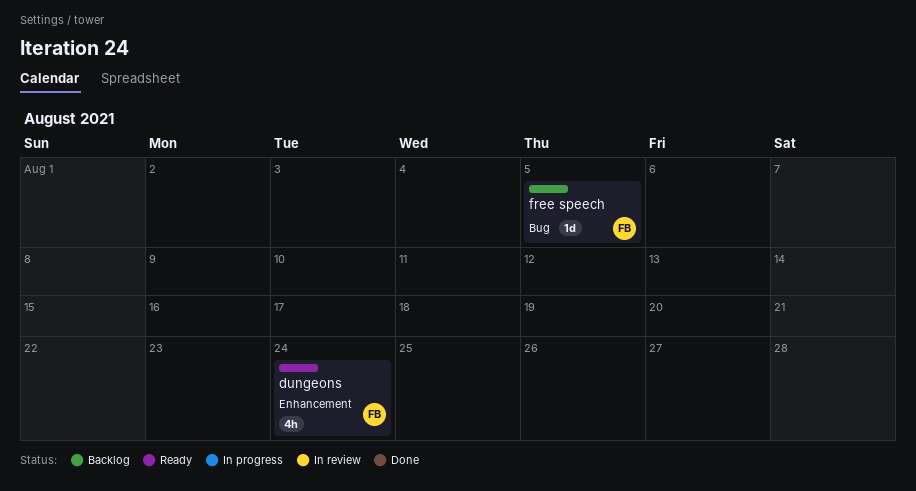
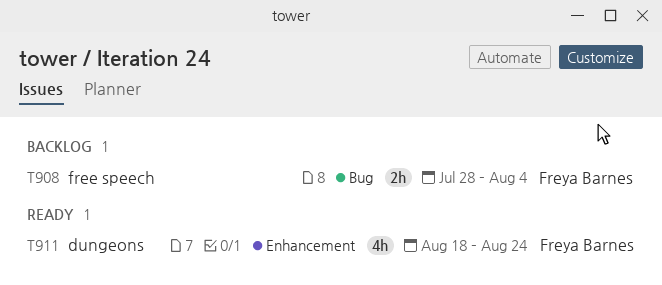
free speech, estimate: 1d -> 2h
free speech, due: Aug 5 -> Aug 4

